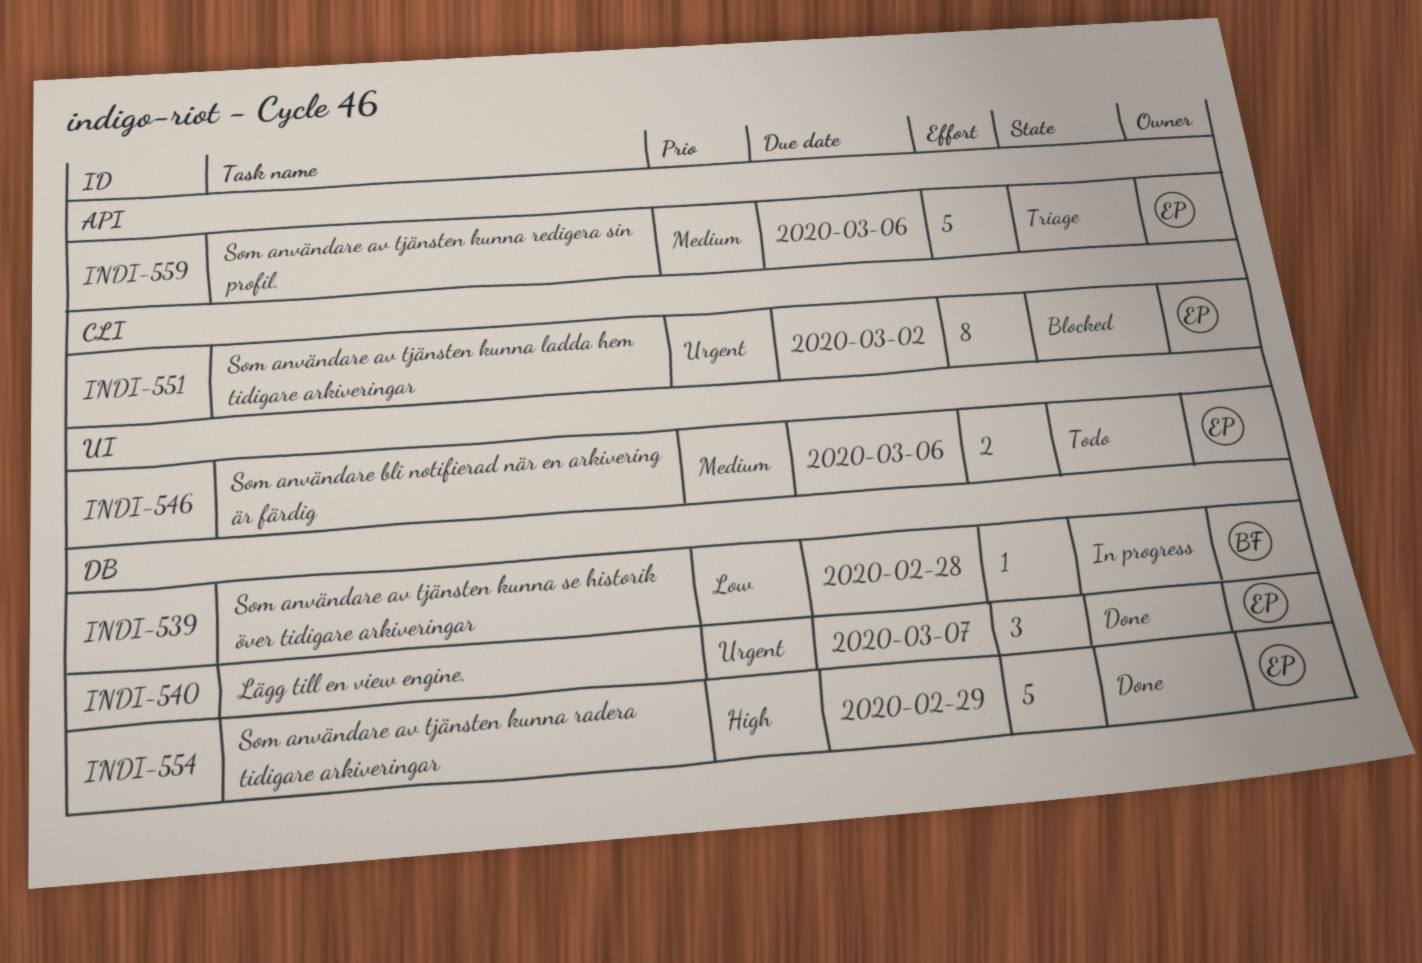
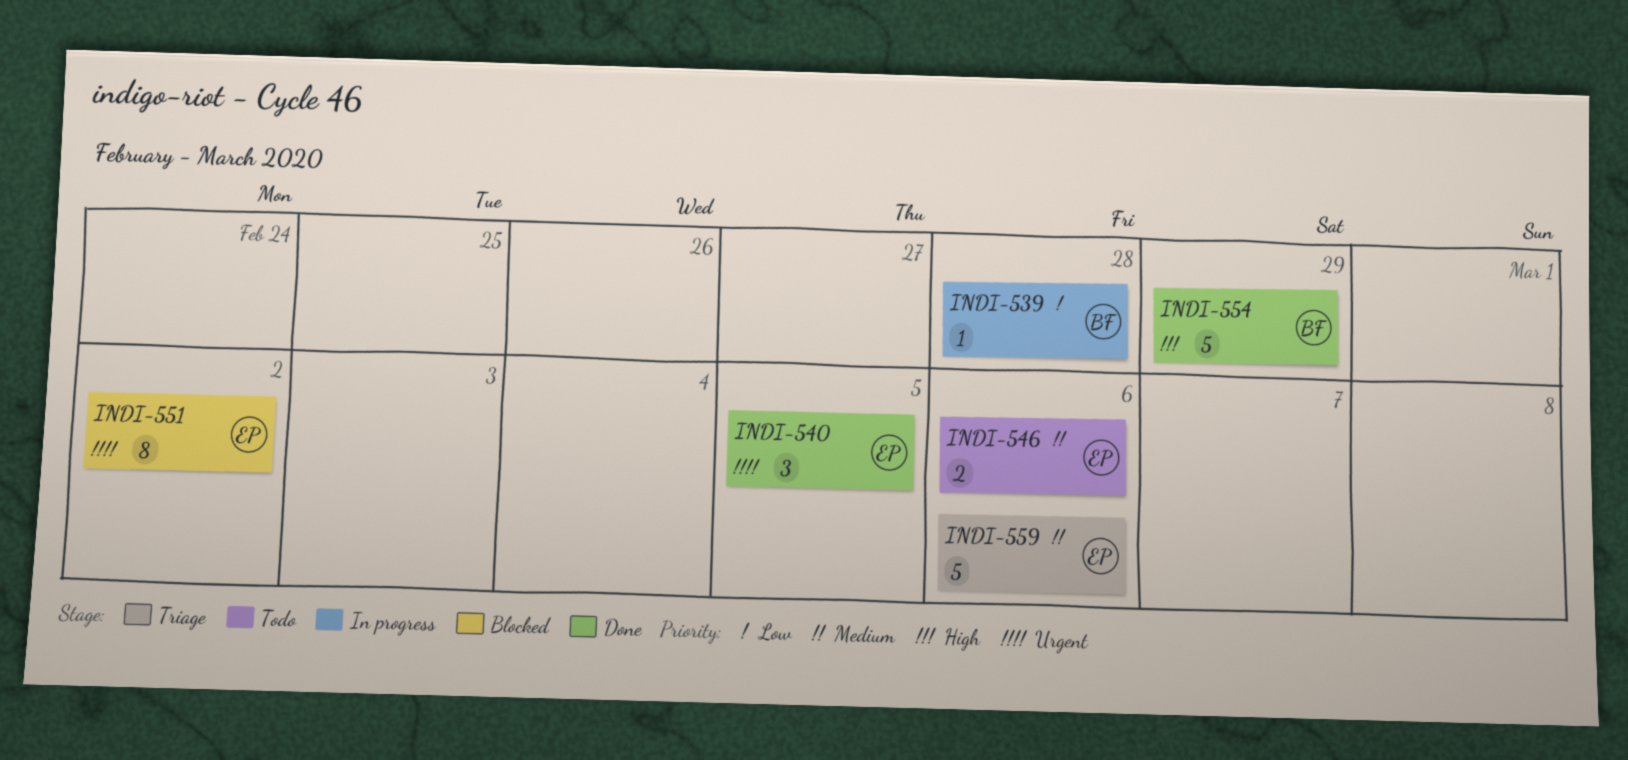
INDI-540, due: Mar 7 -> Mar 5
INDI-554, owner: EP -> BF

